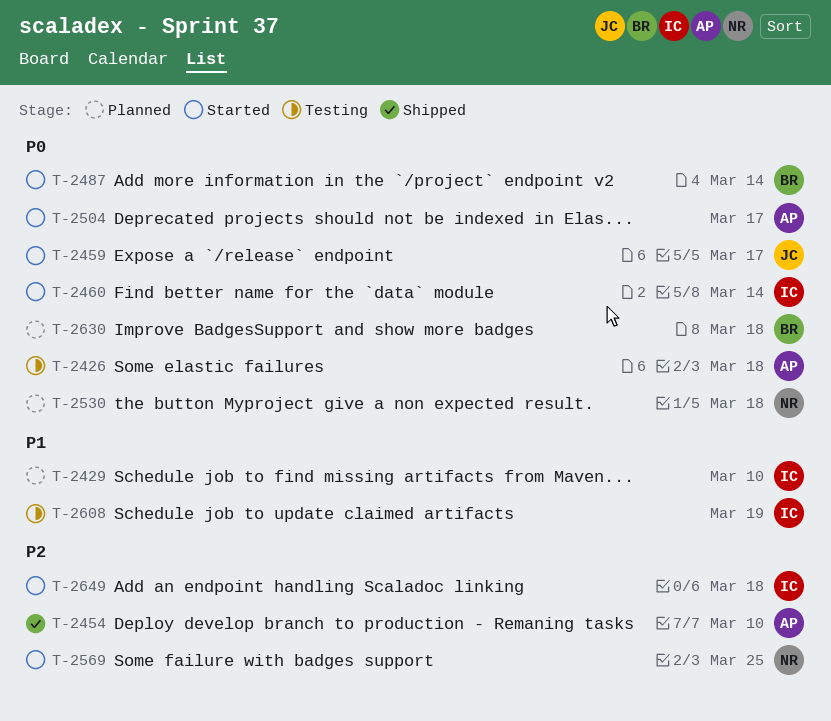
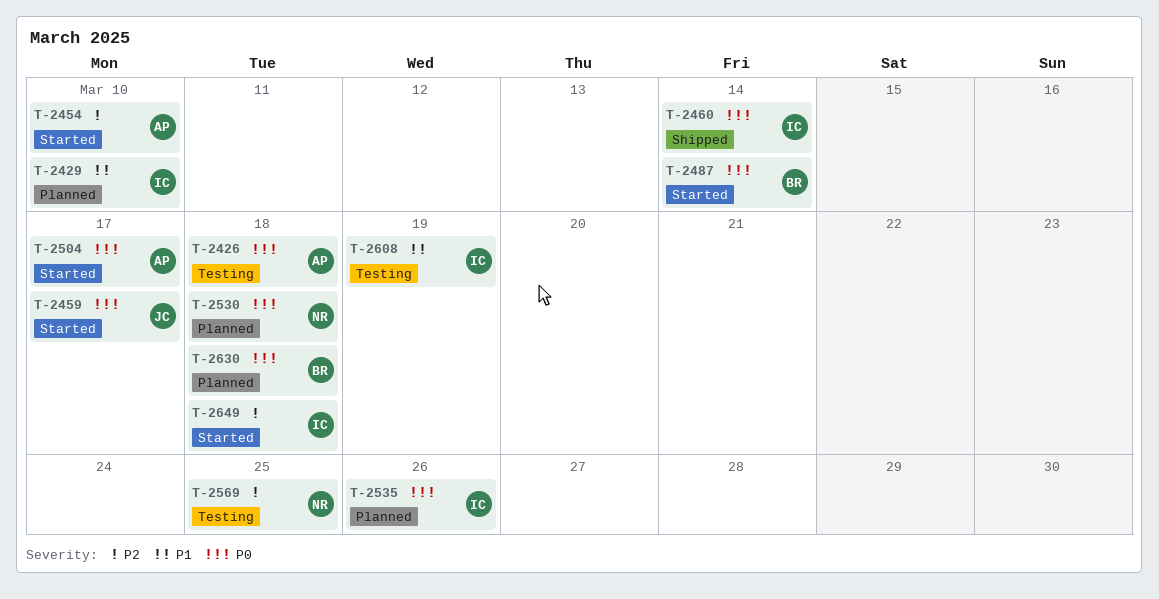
T-2454, status: Shipped -> Started
T-2460, status: Started -> Shipped
T-2535: none -> present
T-2569, status: Started -> Testing

